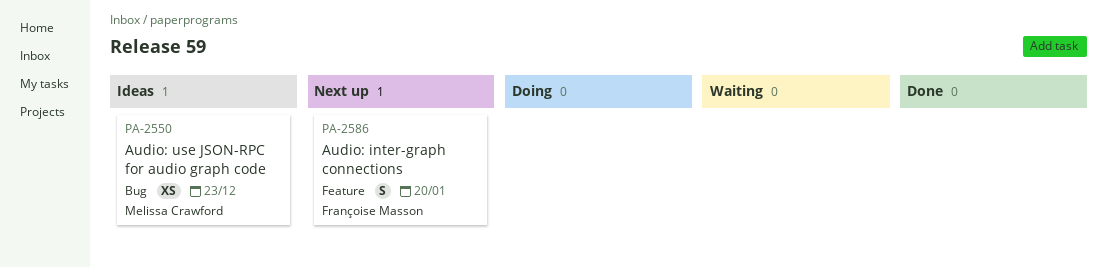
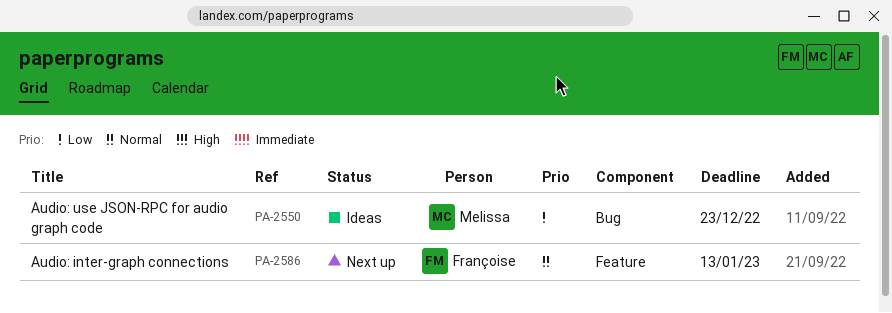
PA-2586, due: Jan 20 -> Jan 13

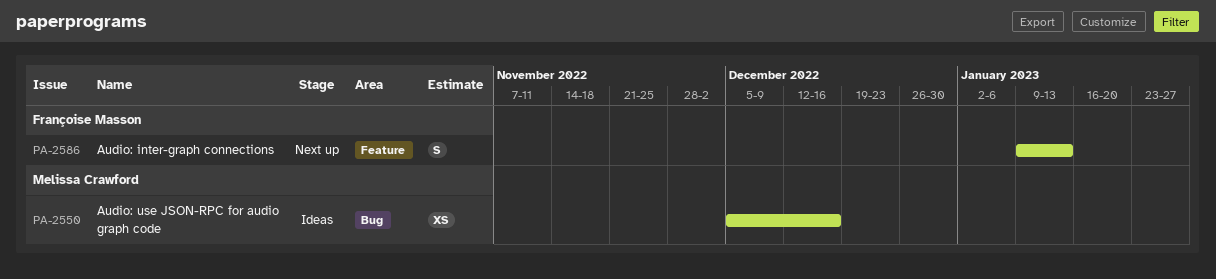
PA-2550, due: Dec 23 -> Dec 16

